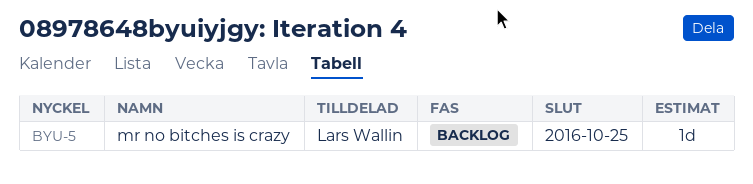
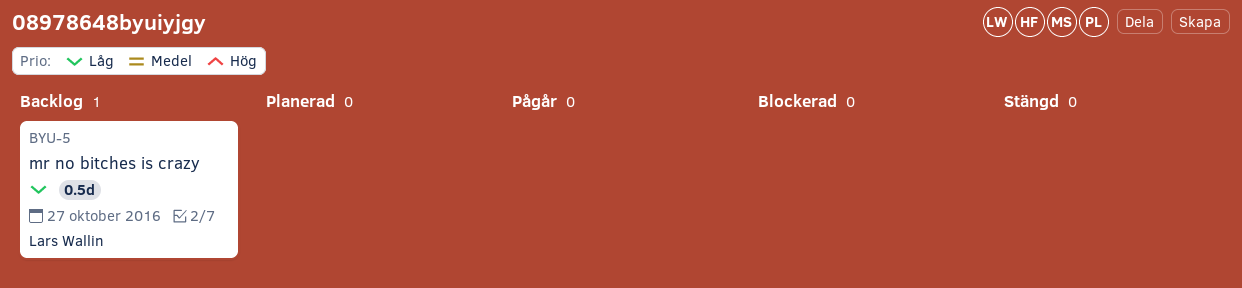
BYU-5, estimate: 1d -> 0.5d
BYU-5, due: Oct 25 -> Oct 27

